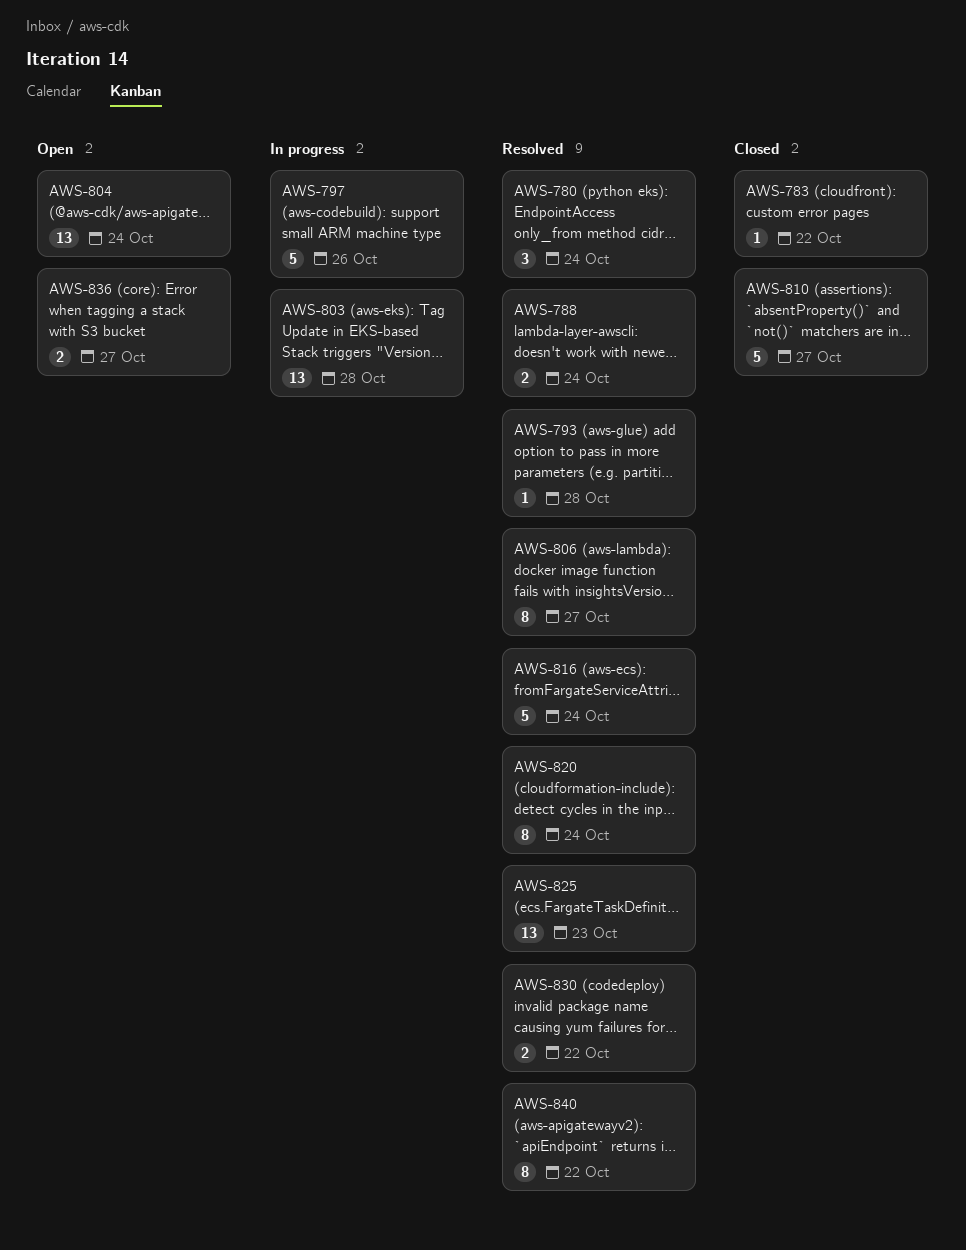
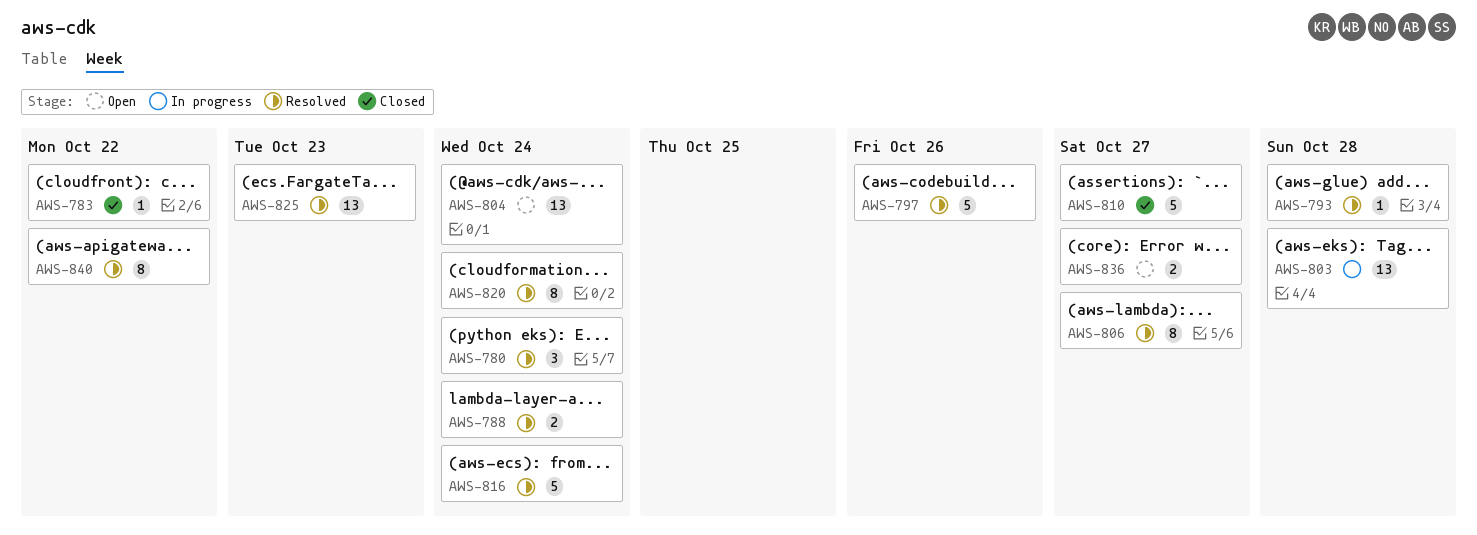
AWS-797, status: In progress -> Resolved
AWS-830: present -> none

